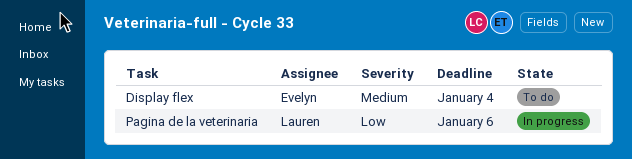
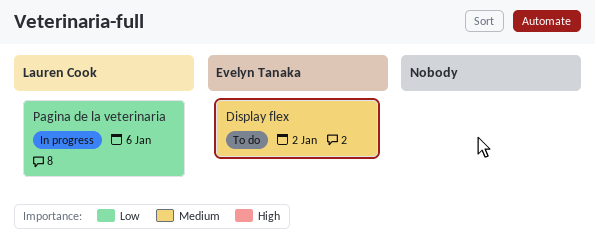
Display flex, due: Jan 4 -> Jan 2

